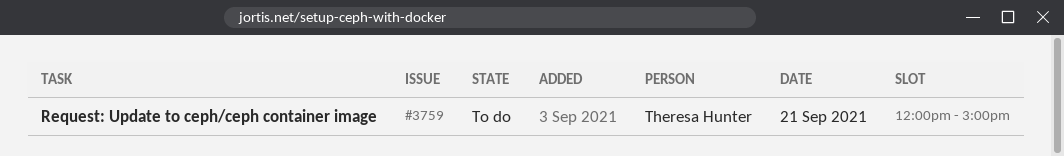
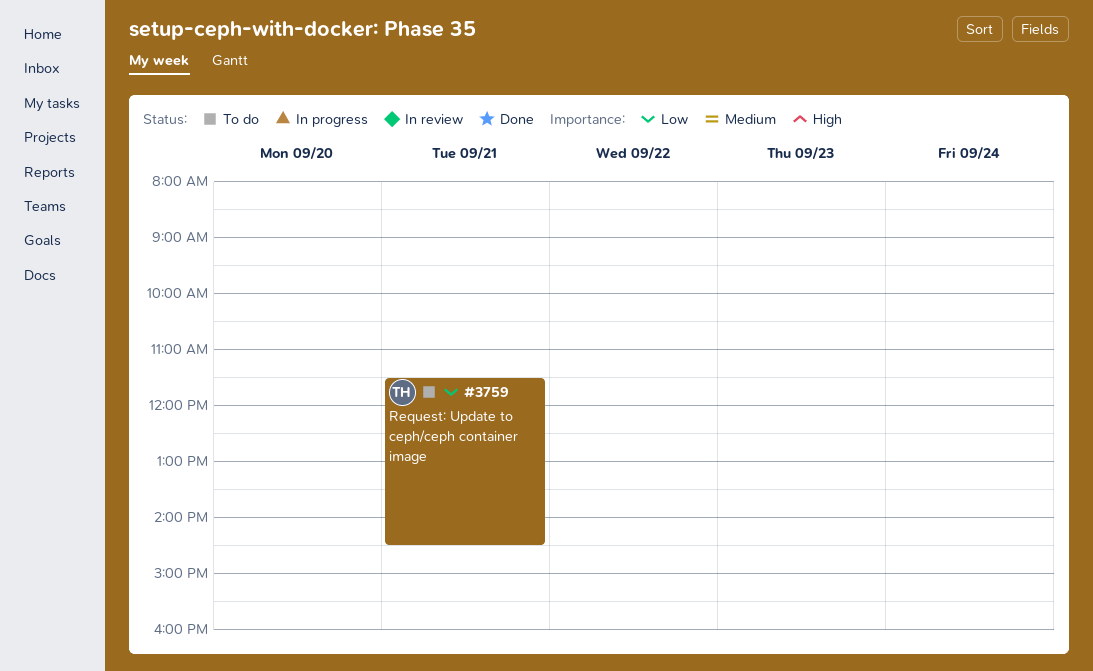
#3759, begins: 12:00 -> 11:30
#3759, ends: 15:00 -> 14:30

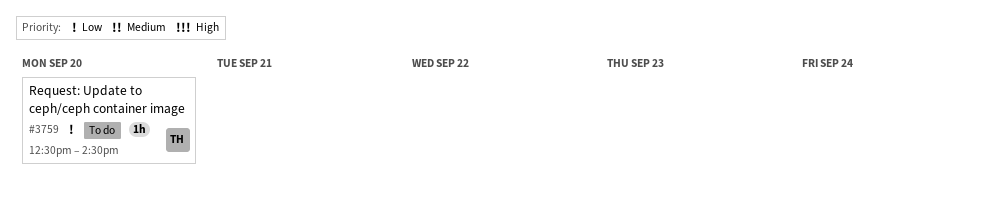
#3759, day: Sep 21 -> Sep 20
#3759, begins: 11:30 -> 12:30

